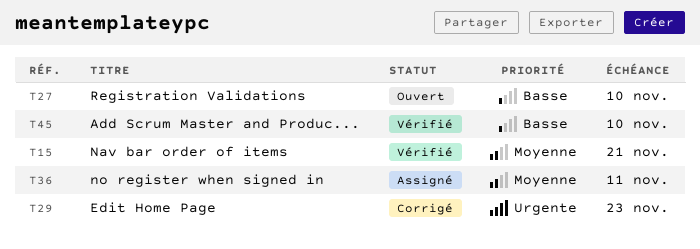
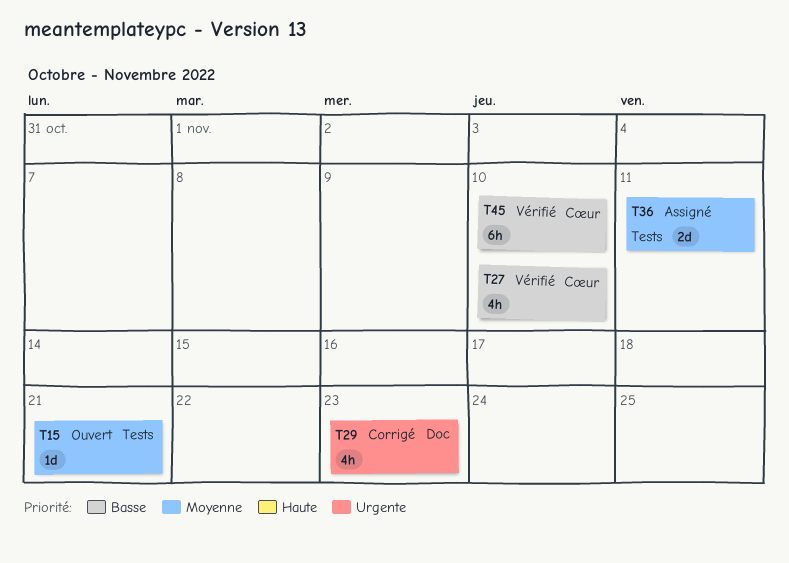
T15, status: Vérifié -> Ouvert
T27, status: Ouvert -> Vérifié

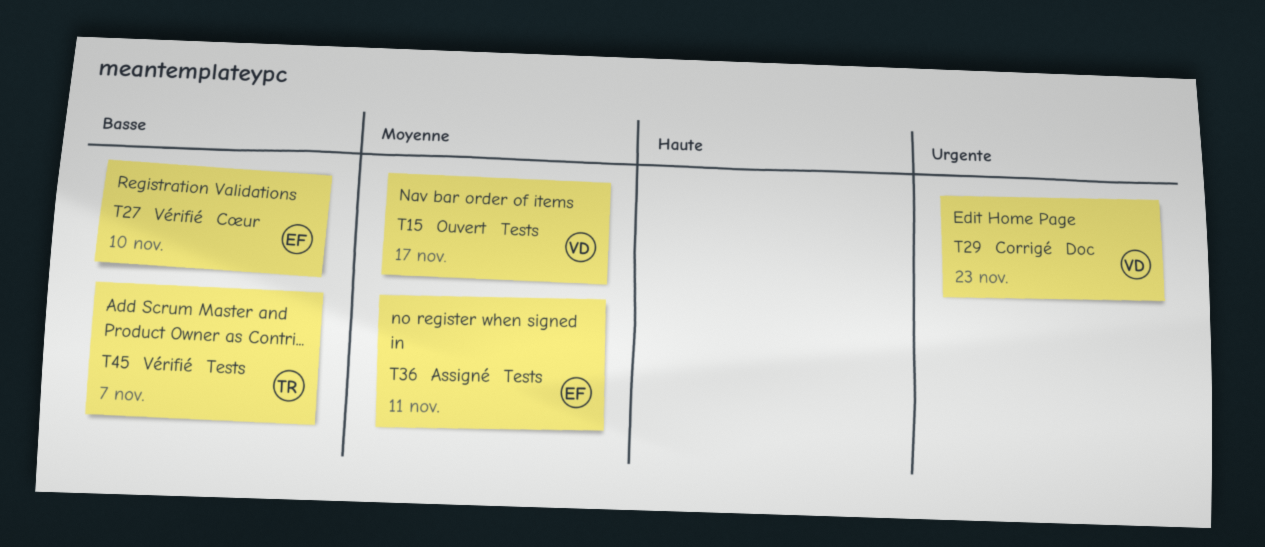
T15, due: Nov 21 -> Nov 17
T45, label: Cœur -> Tests
T45, due: Nov 10 -> Nov 7

